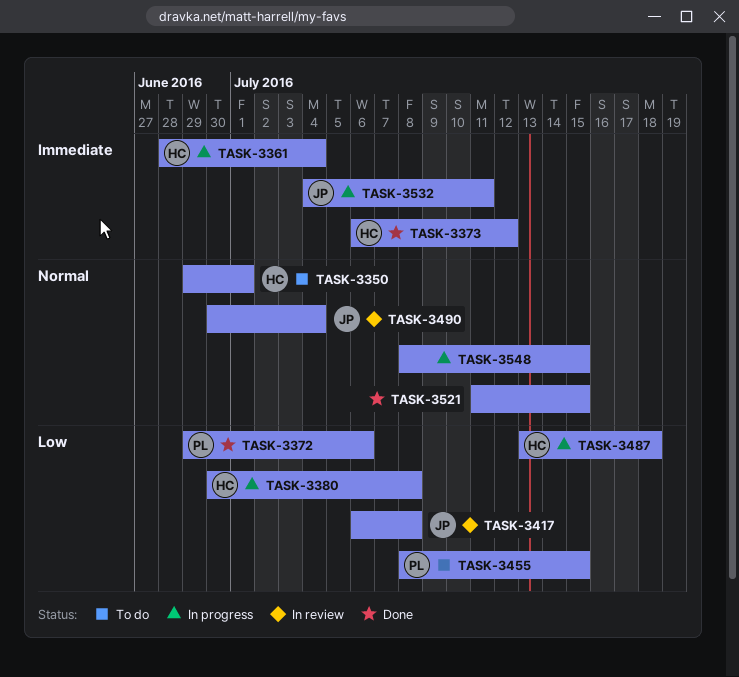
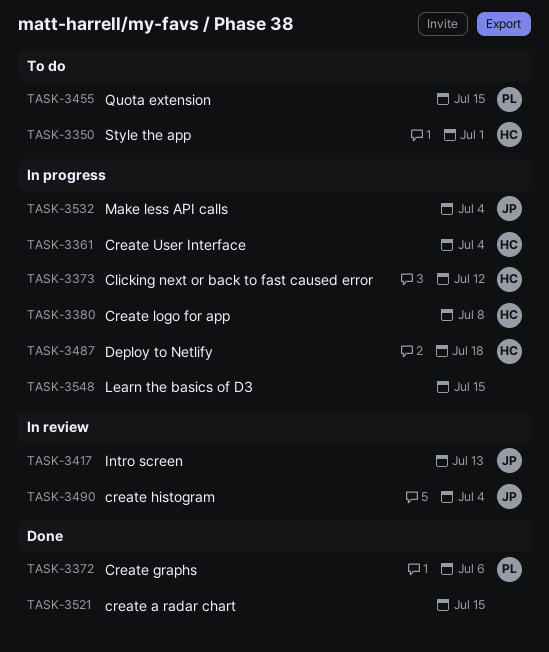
TASK-3373, status: Done -> In progress
TASK-3417, due: Jul 8 -> Jul 13
TASK-3532, due: Jul 11 -> Jul 4

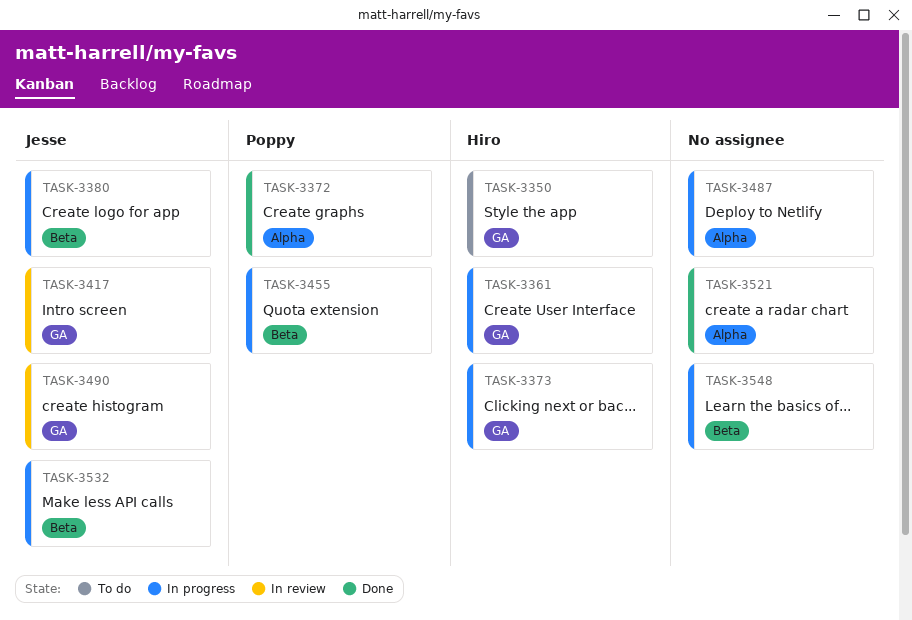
TASK-3380, owner: Hiro -> Jesse
TASK-3455, status: To do -> In progress
TASK-3487, owner: Hiro -> none

